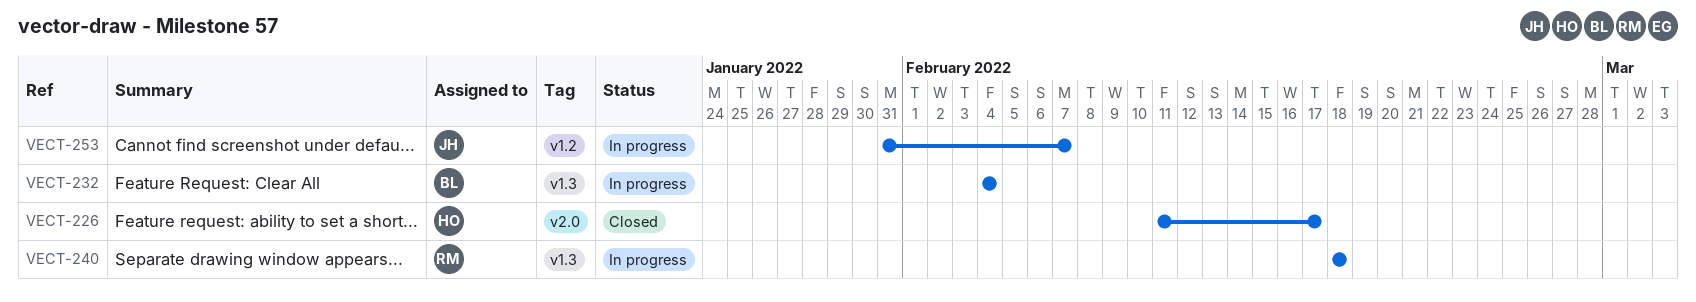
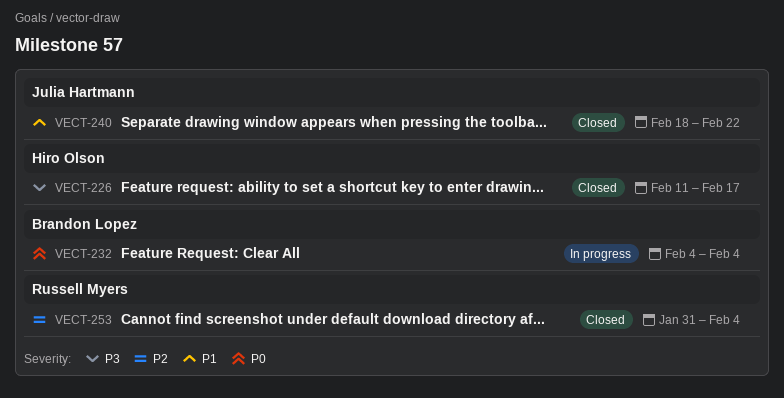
VECT-240, status: In progress -> Closed
VECT-240, owner: Russell Myers -> Julia Hartmann
VECT-240, due: Feb 18 -> Feb 22
VECT-253, status: In progress -> Closed
VECT-253, owner: Julia Hartmann -> Russell Myers
VECT-253, due: Feb 7 -> Feb 4

